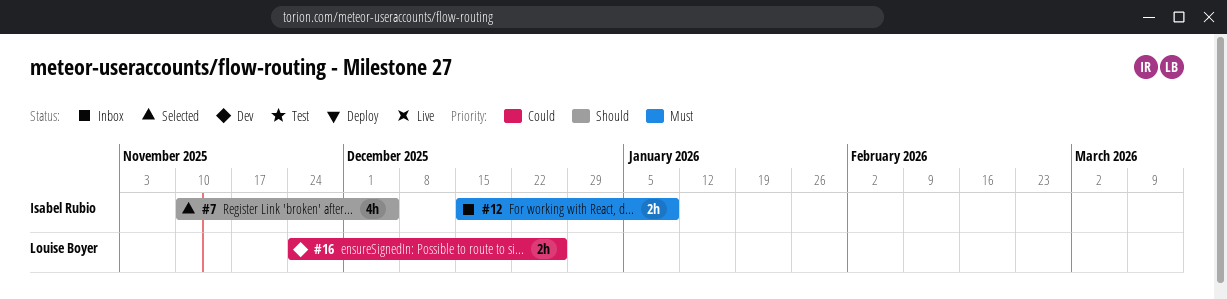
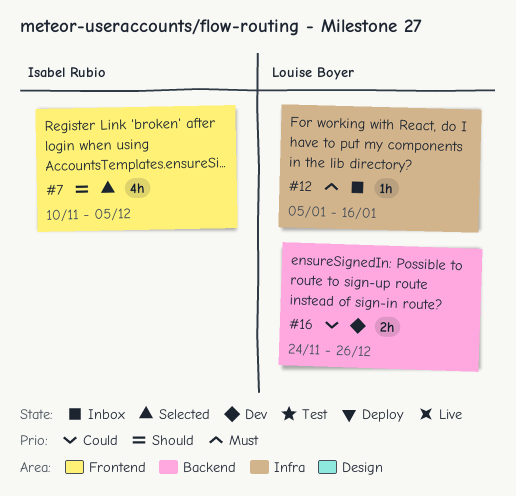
#12, owner: Isabel Rubio -> Louise Boyer
#12, estimate: 2h -> 1h
#12, start: Dec 15 -> Jan 5
#12, due: Jan 9 -> Jan 16

